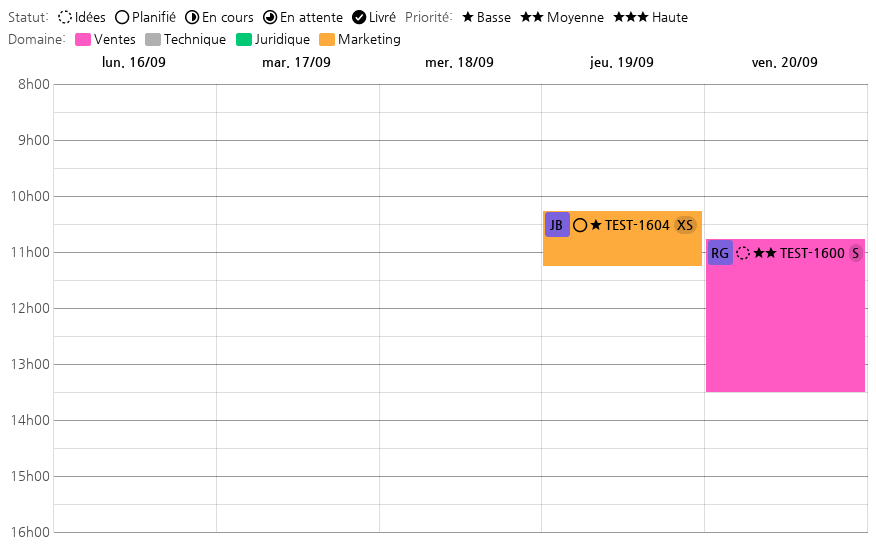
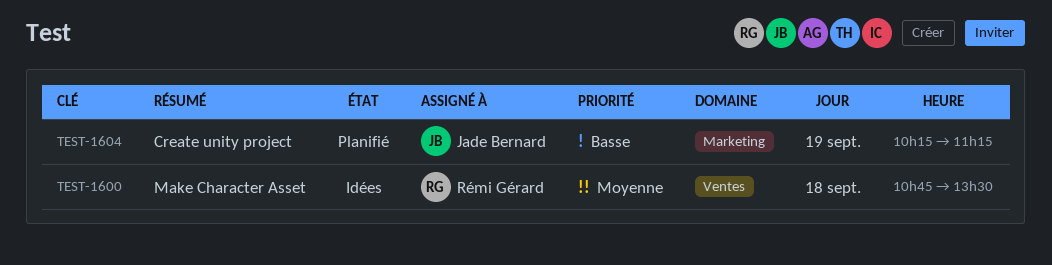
TEST-1600, day: Sep 20 -> Sep 18

